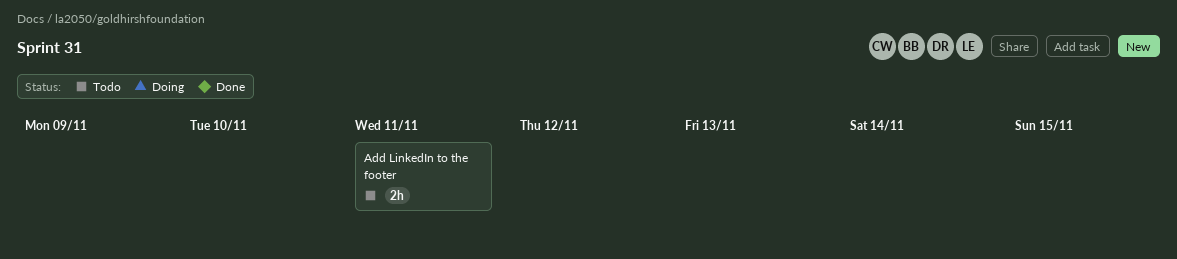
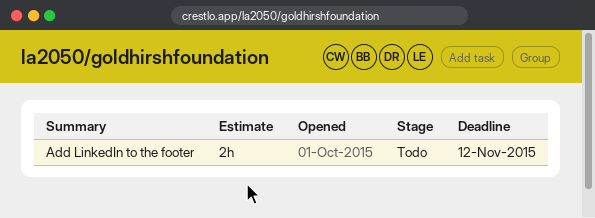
Add LinkedIn to the footer, due: Nov 11 -> Nov 12

